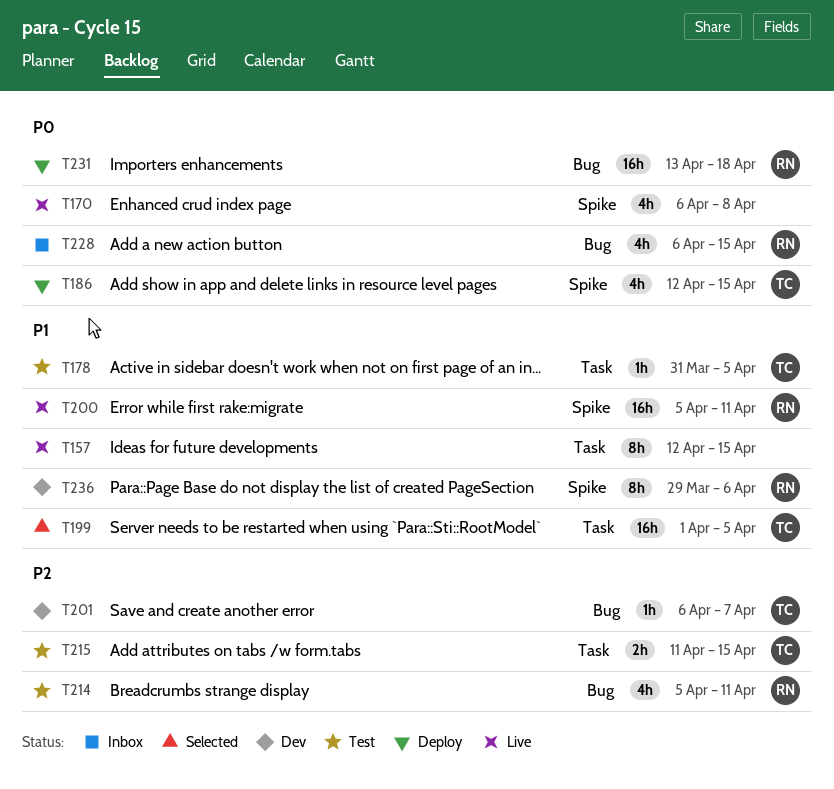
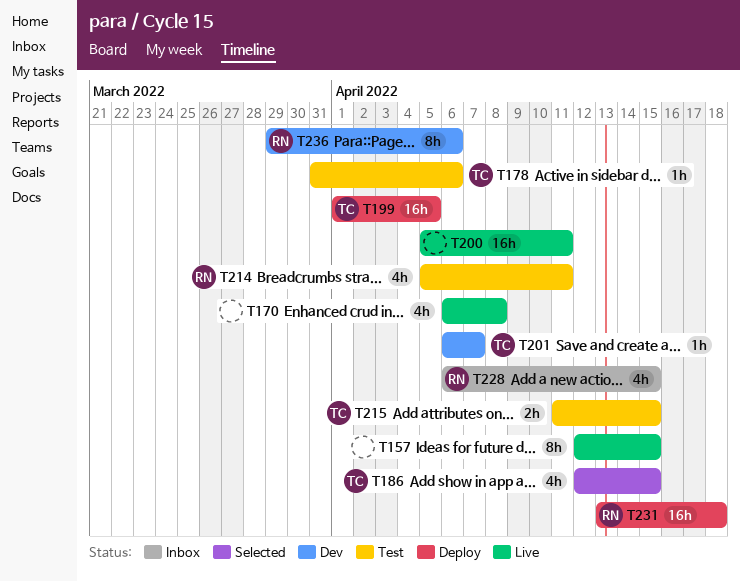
T178, due: Apr 5 -> Apr 6
T186, status: Deploy -> Selected
T199, status: Selected -> Deploy
T200, owner: RN -> none

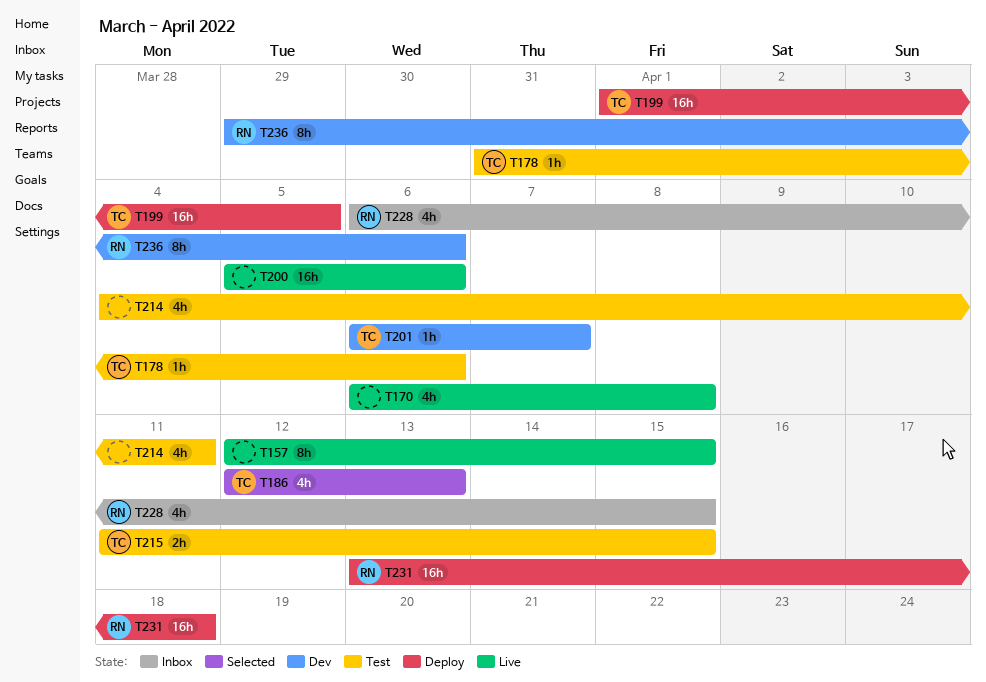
T186, due: Apr 15 -> Apr 13
T200, due: Apr 11 -> Apr 6
T214, owner: RN -> none
T214, start: Apr 5 -> Apr 4

